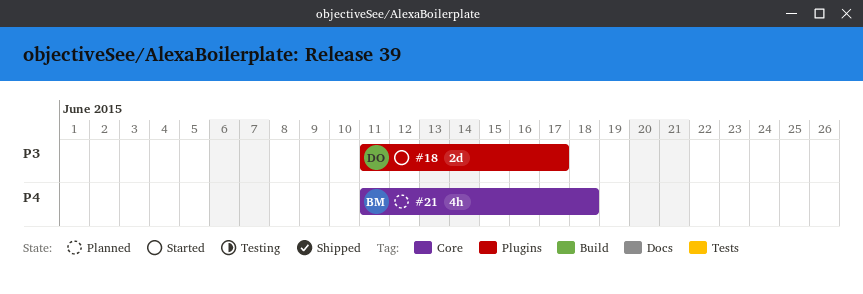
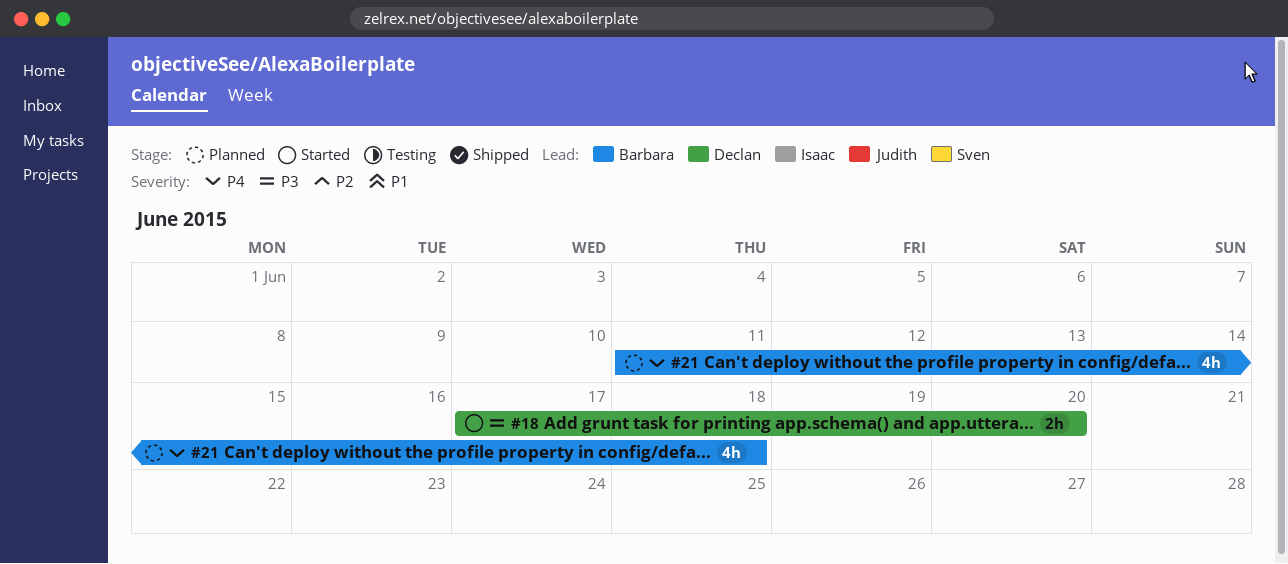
#18, estimate: 2d -> 2h
#18, start: Jun 11 -> Jun 17
#18, due: Jun 17 -> Jun 20

